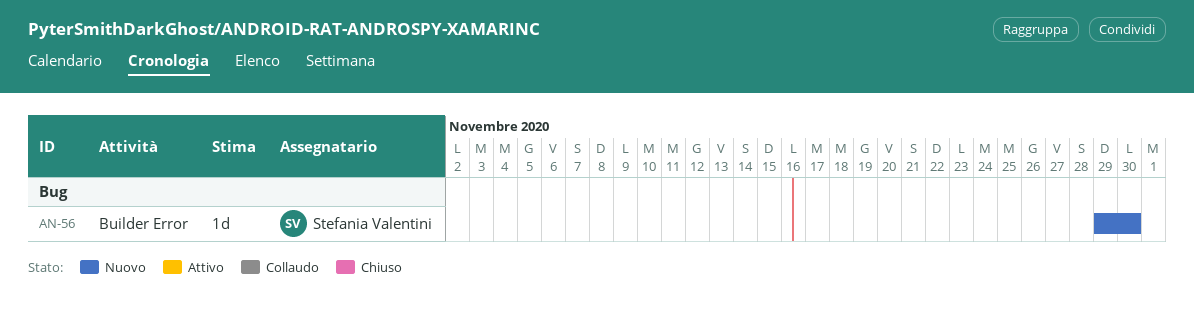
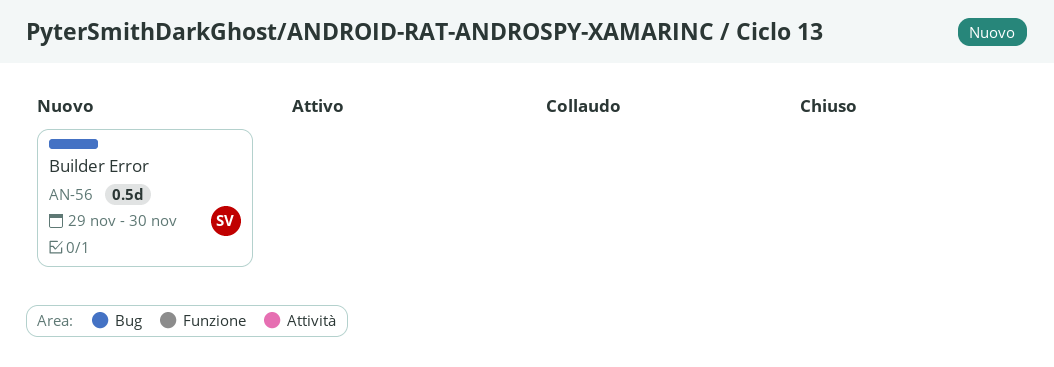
AN-56, estimate: 1d -> 0.5d

